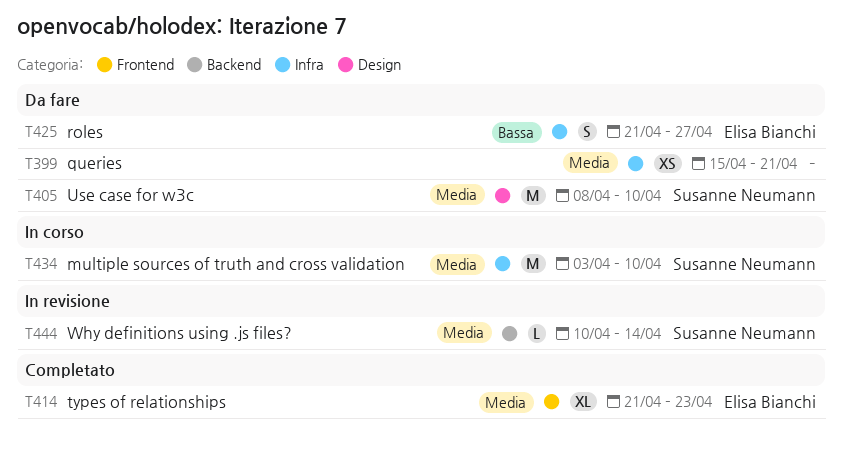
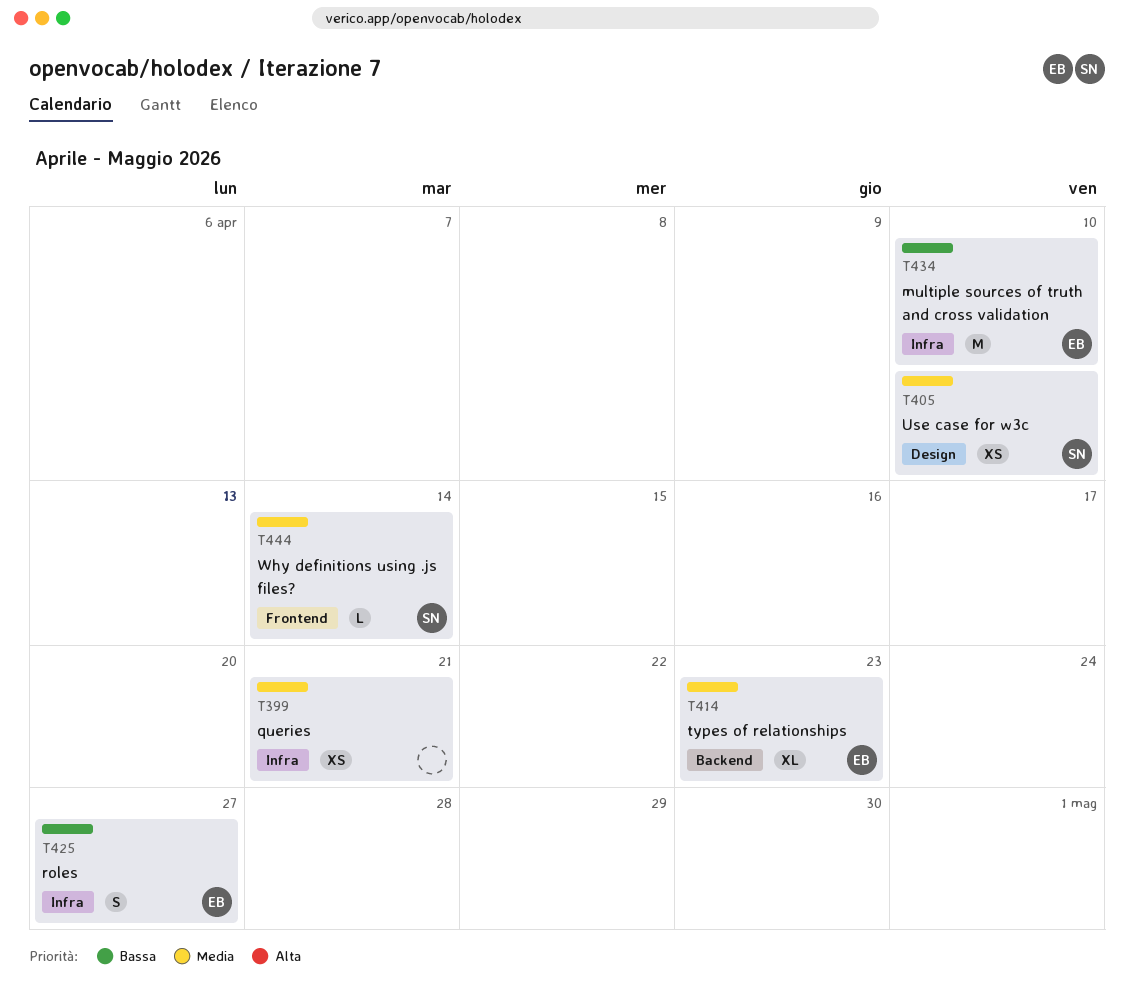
T405, estimate: M -> XS
T414, label: Frontend -> Backend
T434, owner: Susanne Neumann -> Elisa Bianchi
T434, priority: Media -> Bassa
T444, label: Backend -> Frontend

